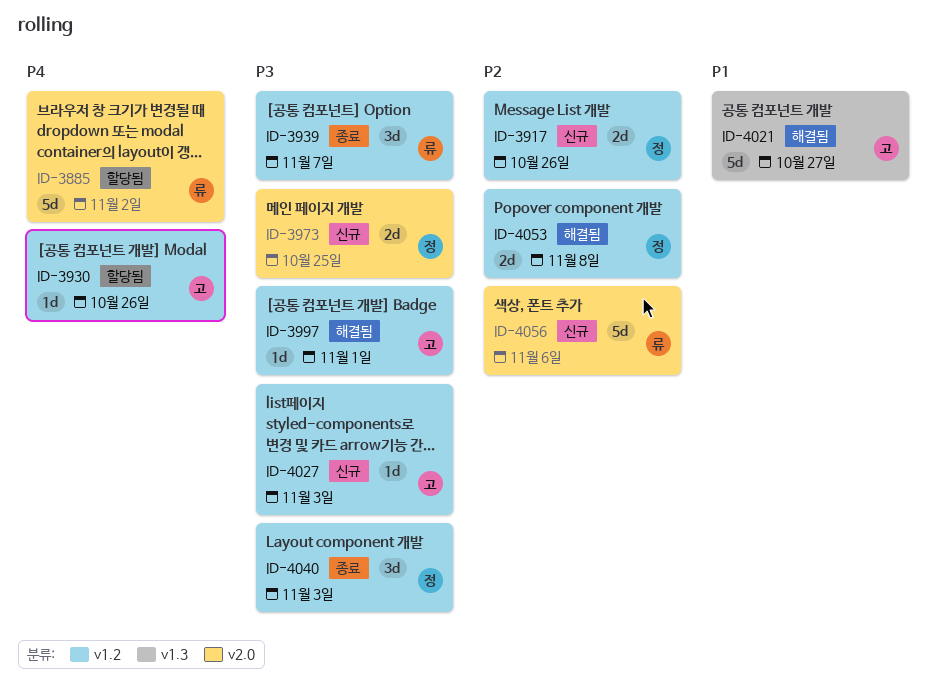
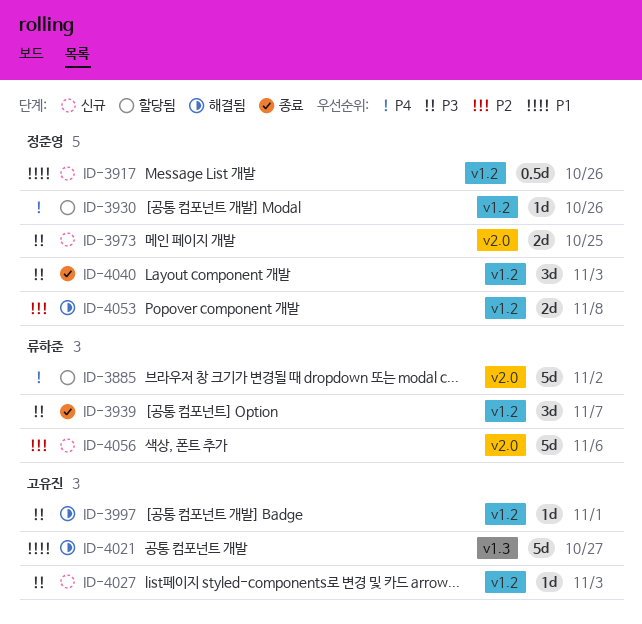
ID-3917, priority: P2 -> P1
ID-3917, estimate: 2d -> 0.5d
ID-3930, owner: 고유진 -> 정준영

